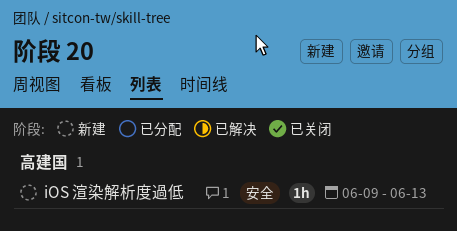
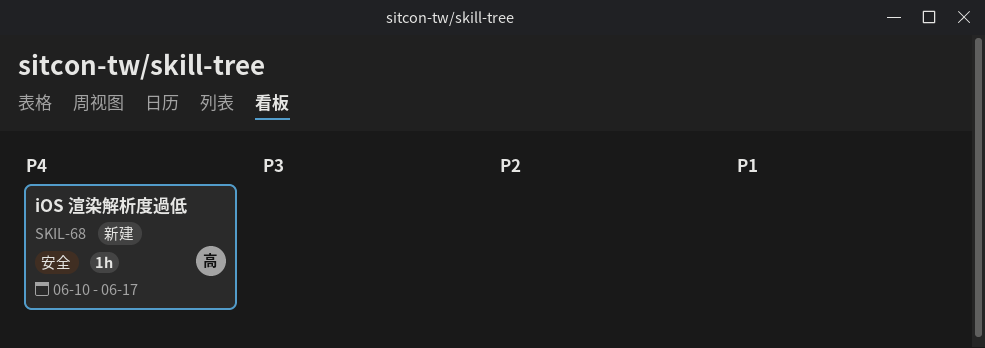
iOS 渲染解析度過低, start: Jun 9 -> Jun 10
iOS 渲染解析度過低, due: Jun 13 -> Jun 17

